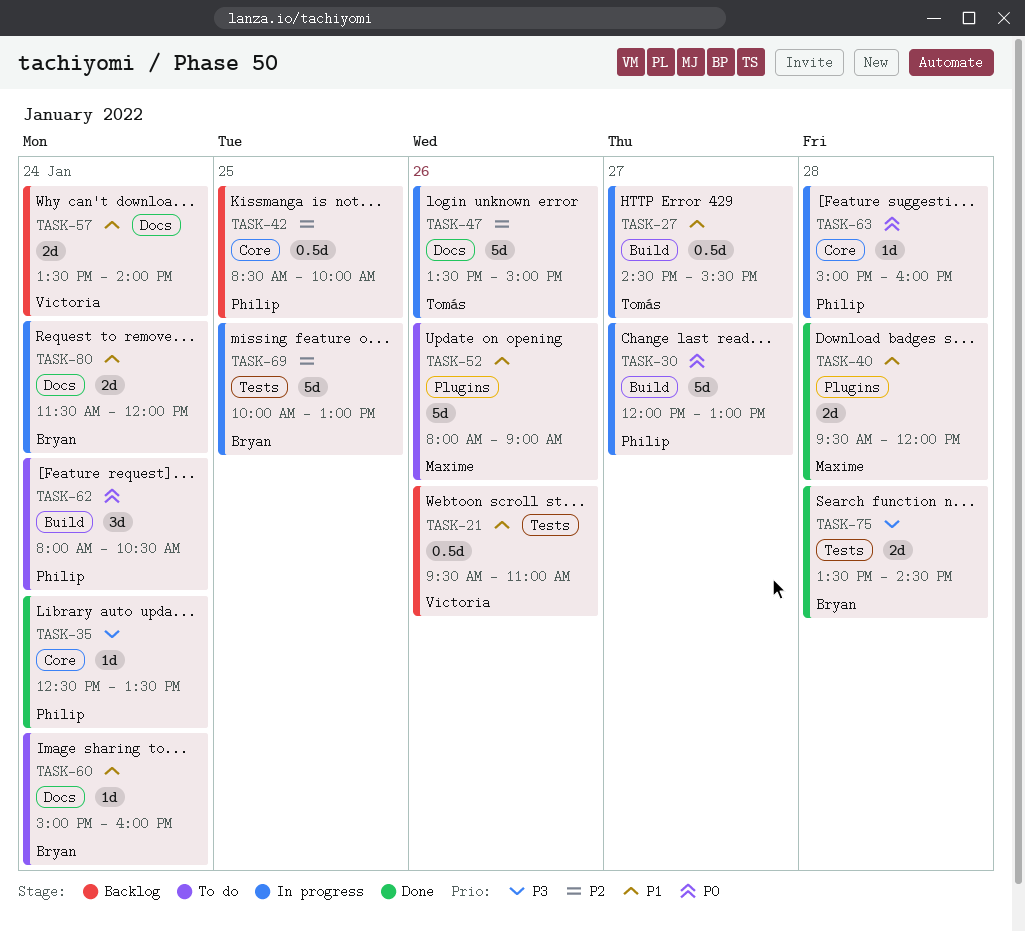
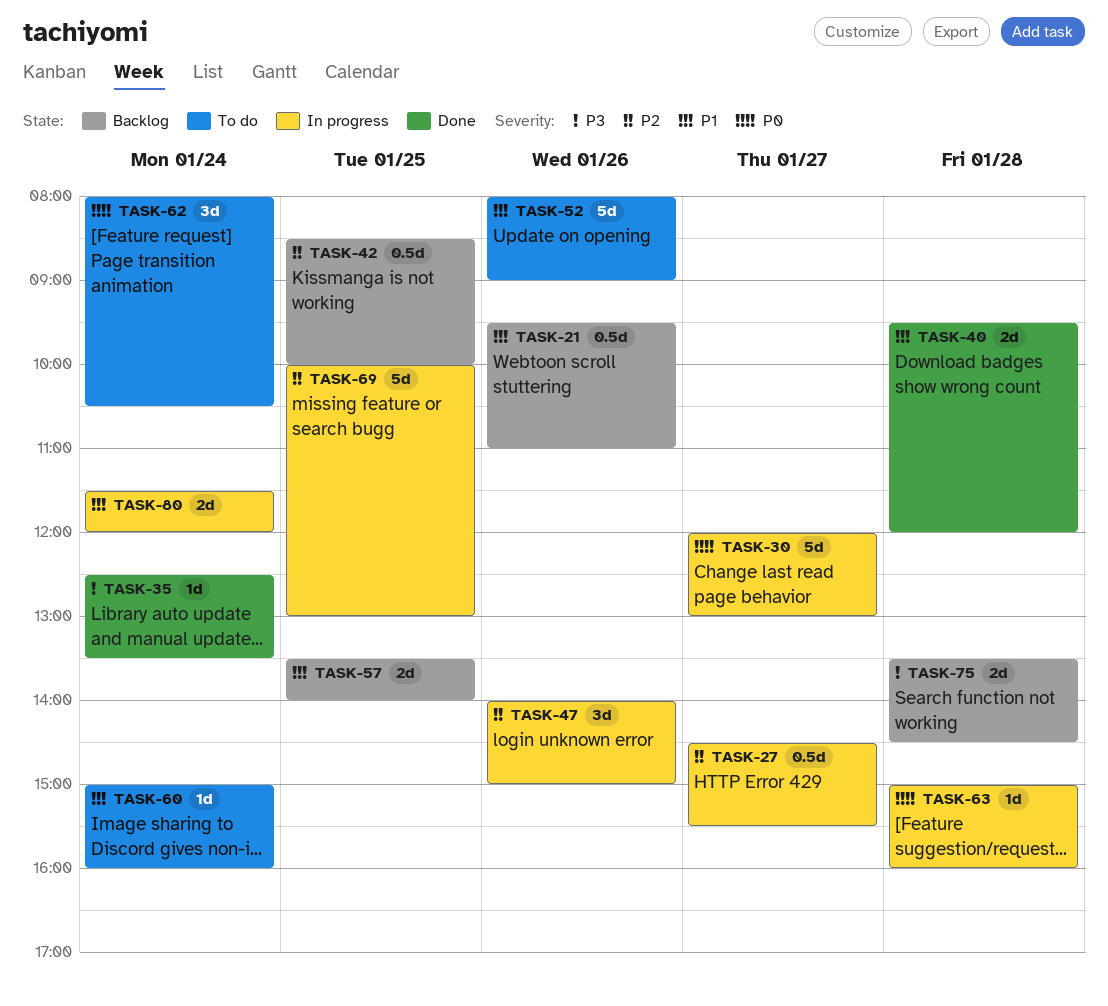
TASK-27, priority: P1 -> P2
TASK-47, estimate: 5d -> 3d
TASK-47, begins: 13:30 -> 14:00
TASK-57, day: Jan 24 -> Jan 25
TASK-75, status: Done -> Backlog

